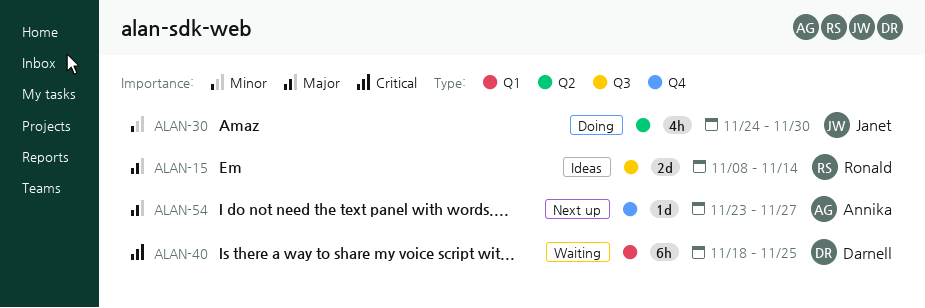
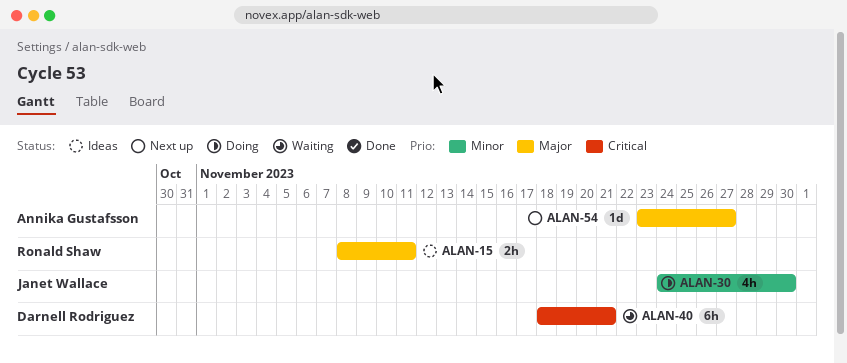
ALAN-15, estimate: 2d -> 2h
ALAN-15, due: Nov 14 -> Nov 11
ALAN-40, due: Nov 25 -> Nov 21

